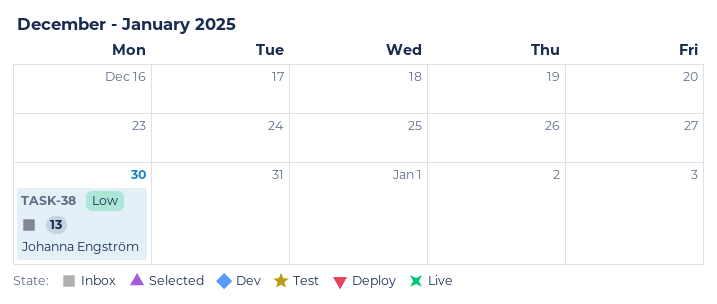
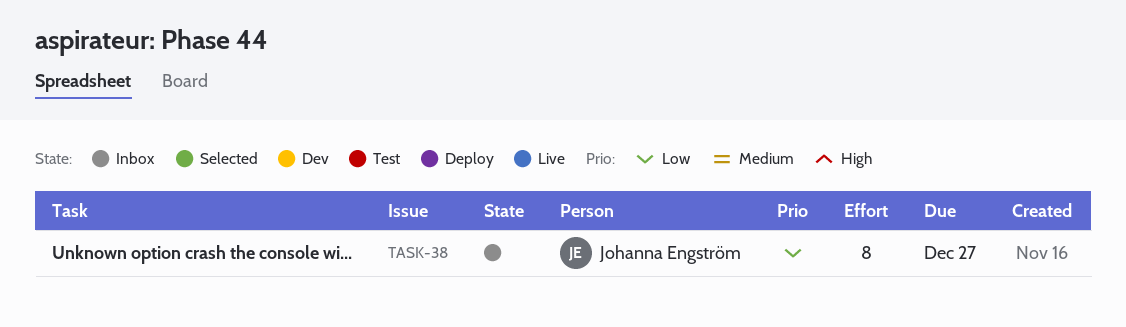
TASK-38, estimate: 13 -> 8
TASK-38, due: Dec 30 -> Dec 27

